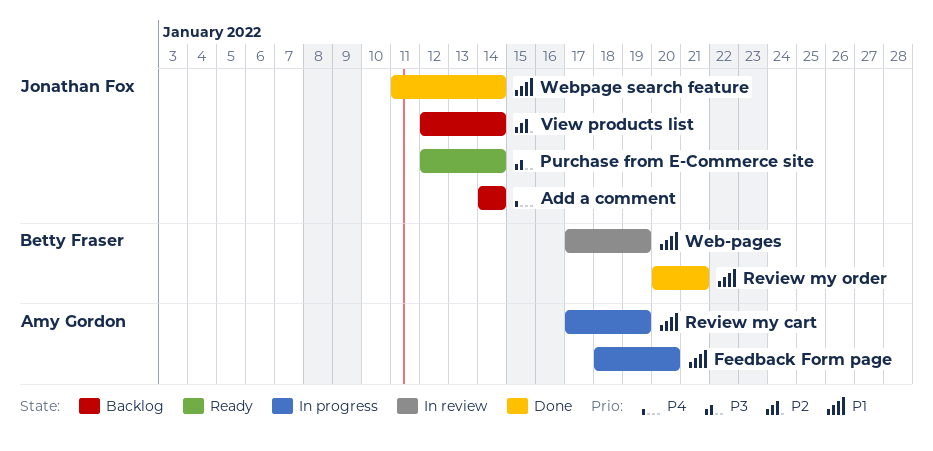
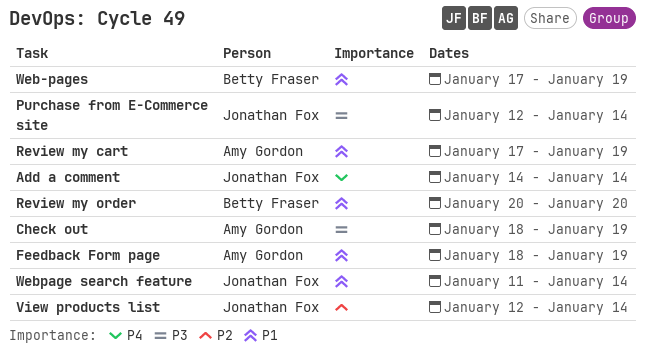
Check out: none -> present
Feedback Form page, due: Jan 20 -> Jan 19
Review my order, due: Jan 21 -> Jan 20

